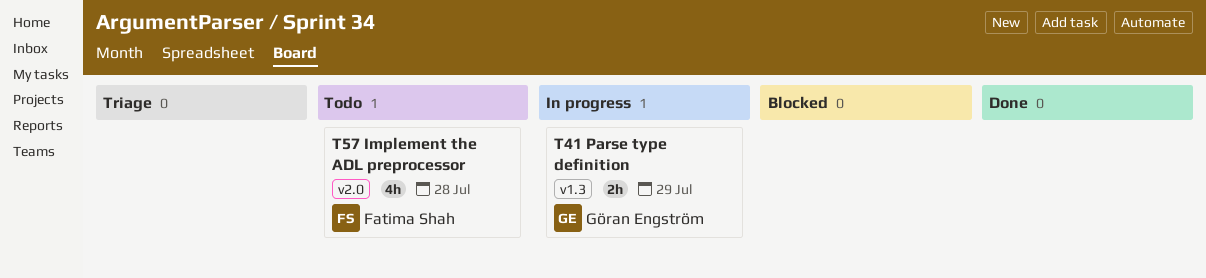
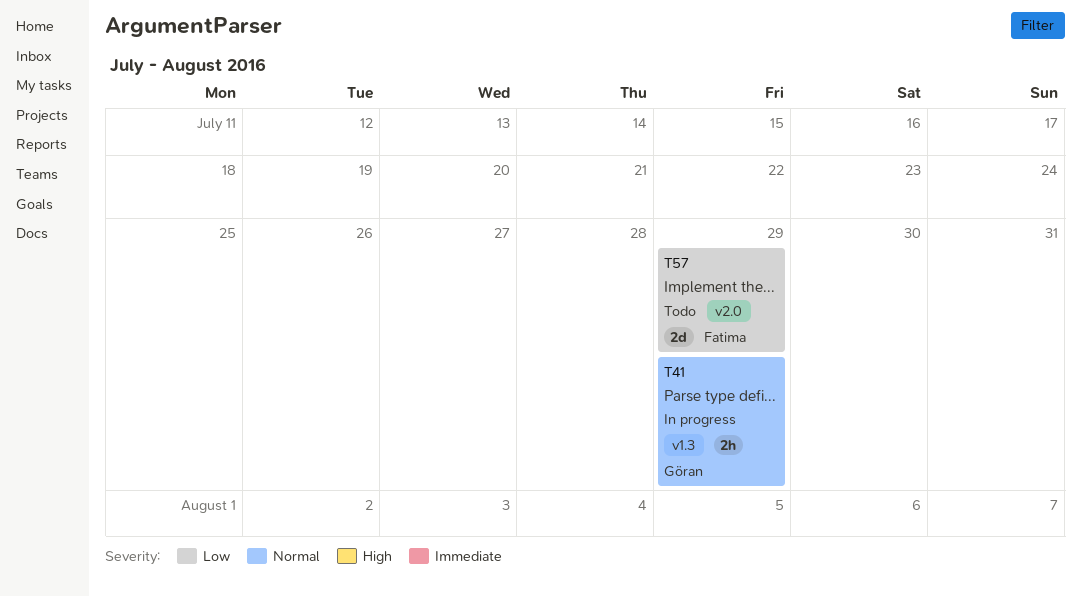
T57, estimate: 4h -> 2d
T57, due: Jul 28 -> Jul 29

